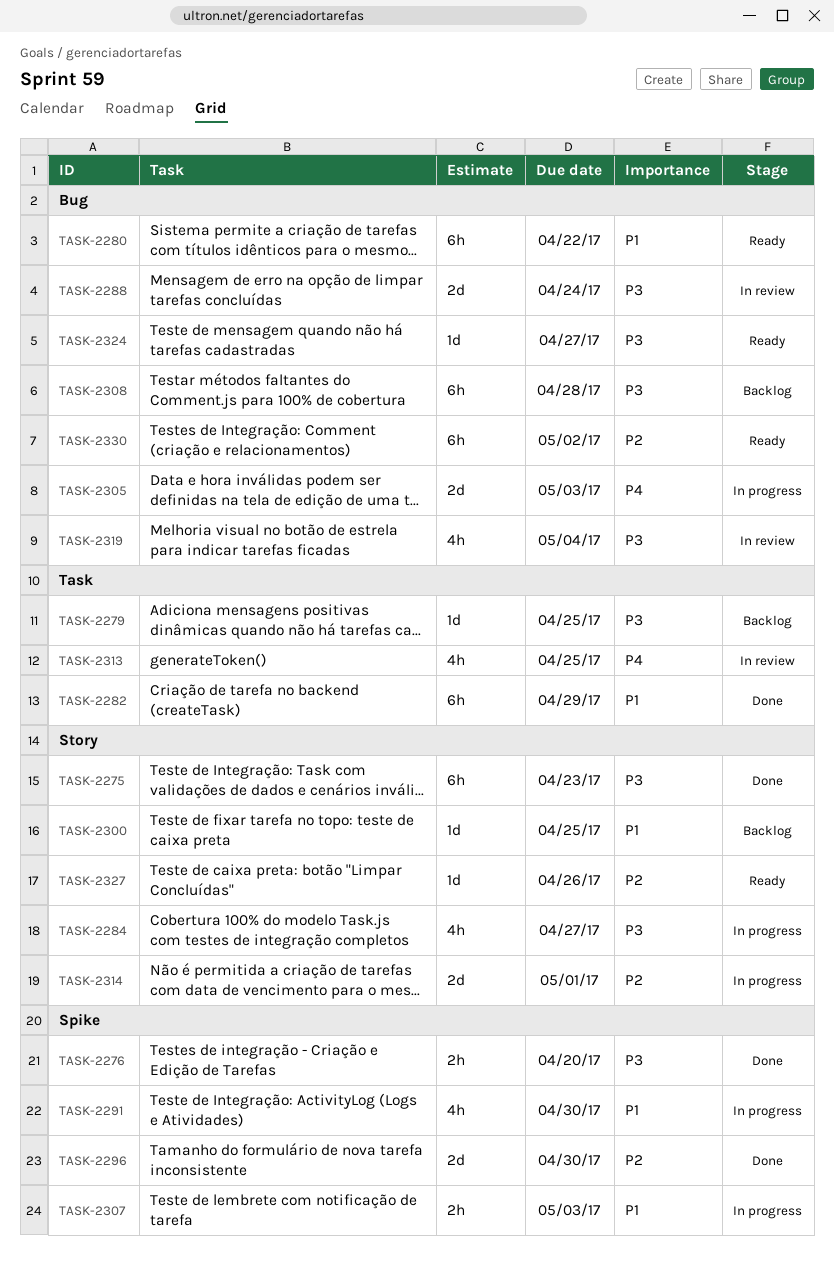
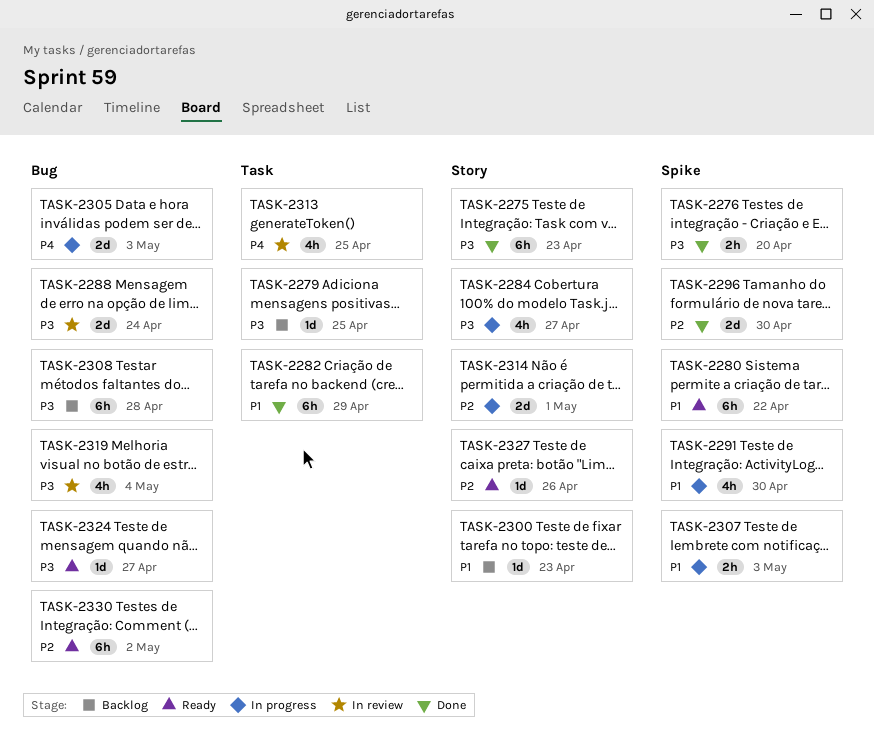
TASK-2280, label: Bug -> Spike
TASK-2300, due: Apr 25 -> Apr 23

